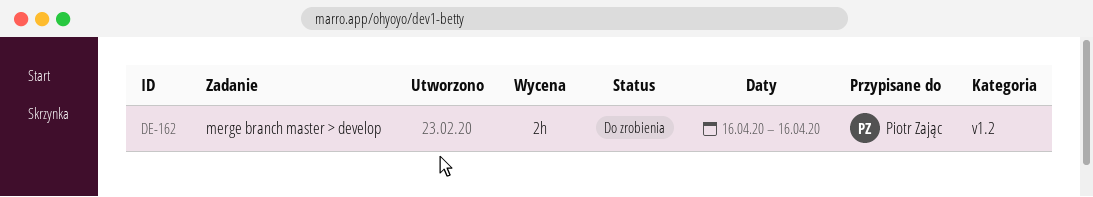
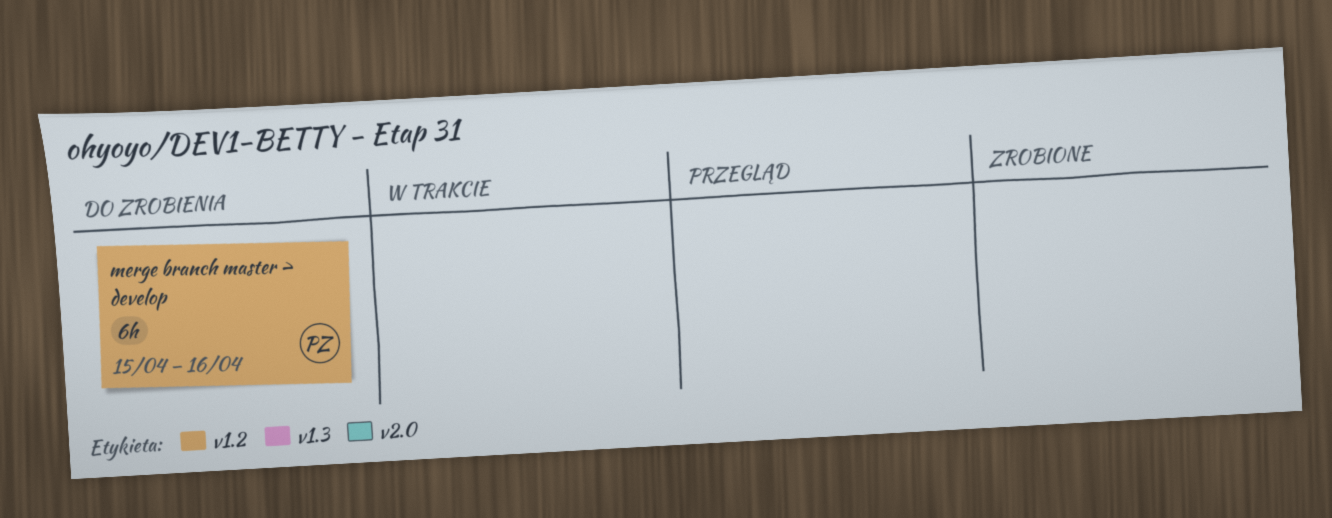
merge branch master > develop, estimate: 2h -> 6h
merge branch master > develop, start: Apr 16 -> Apr 15

